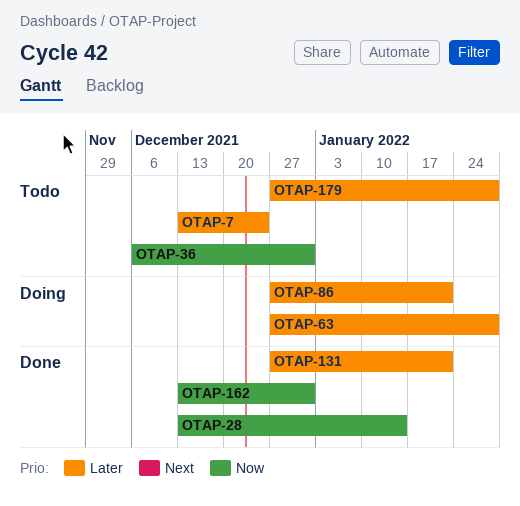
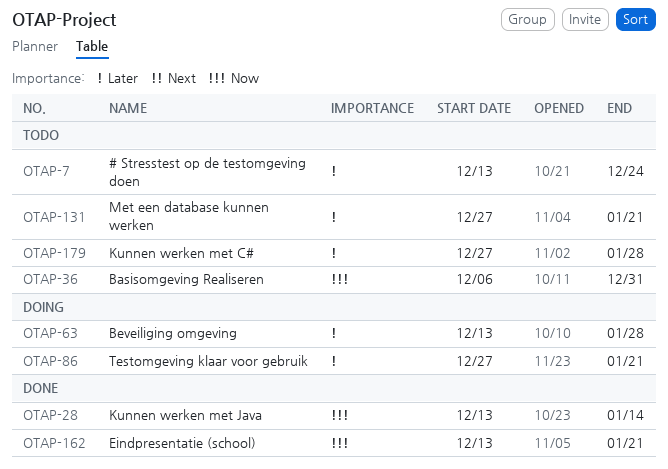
OTAP-63, start: Dec 27 -> Dec 13
OTAP-131, status: Done -> Todo
OTAP-162, due: Dec 31 -> Jan 21

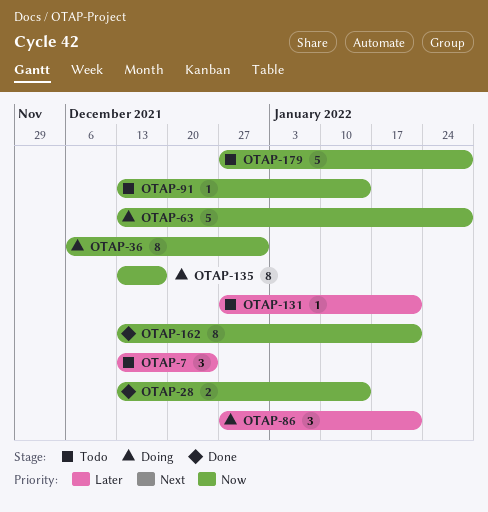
OTAP-36, status: Todo -> Doing
OTAP-63, priority: Later -> Now
OTAP-91: none -> present
OTAP-135: none -> present
OTAP-179, priority: Later -> Now

